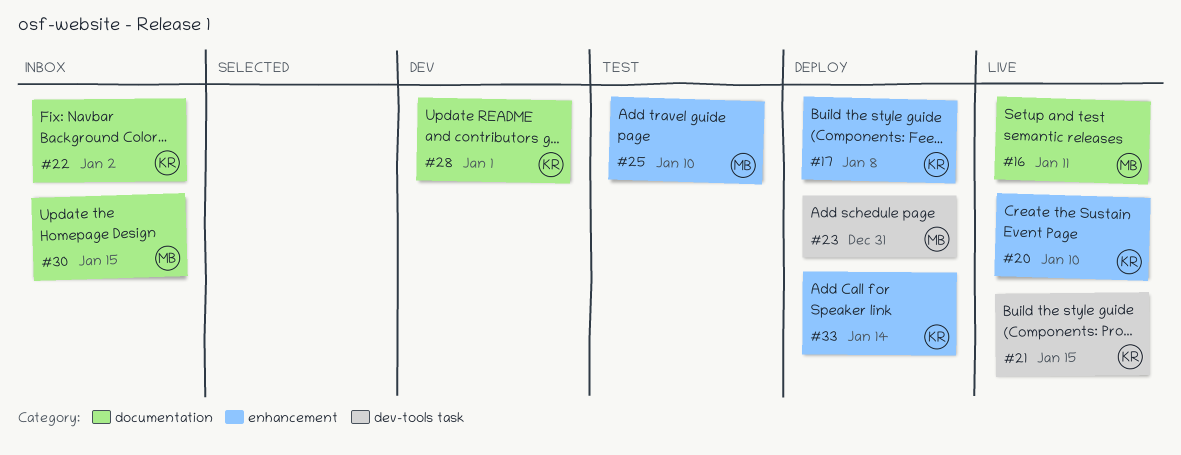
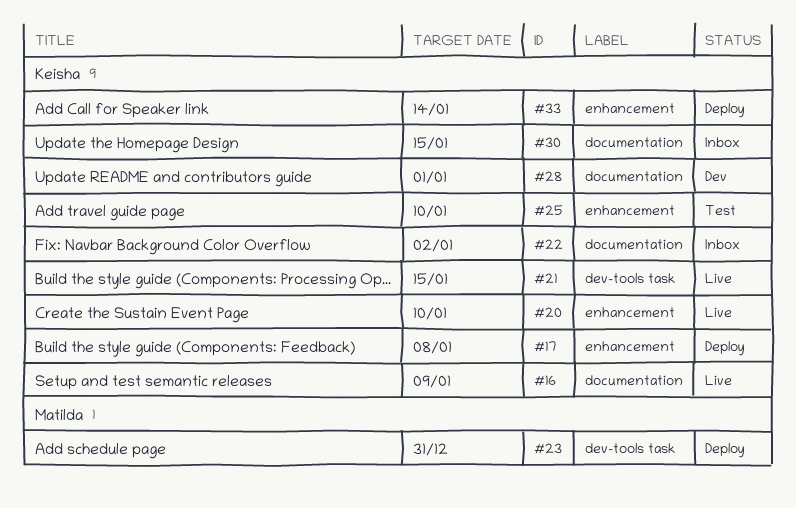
#16, owner: Matilda -> Keisha
#16, due: Jan 11 -> Jan 9
#25, owner: Matilda -> Keisha
#30, owner: Matilda -> Keisha

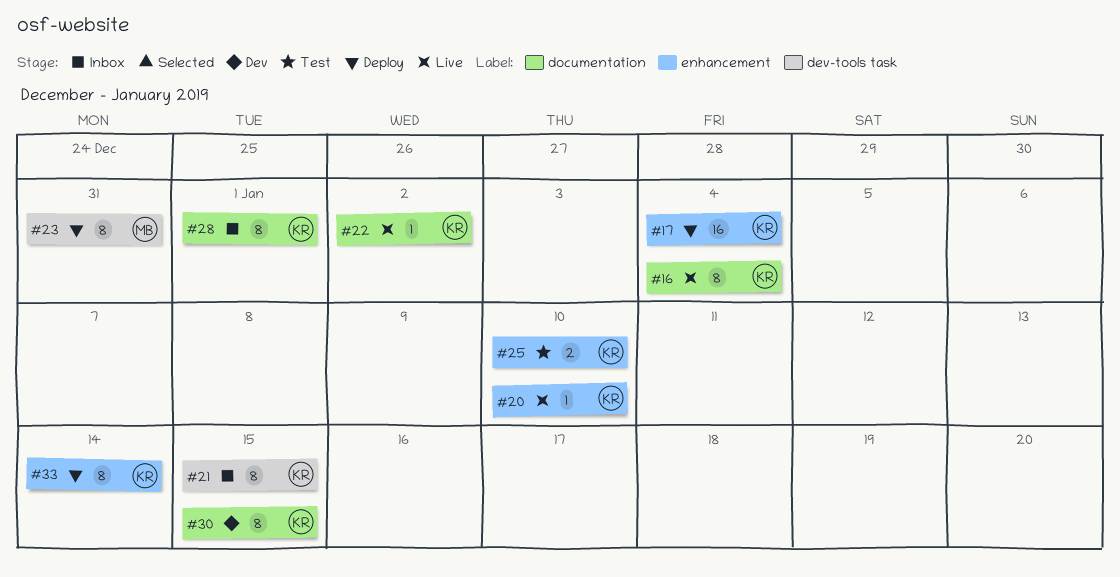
#16, due: Jan 9 -> Jan 4
#17, due: Jan 8 -> Jan 4
#21, status: Live -> Inbox
#22, status: Inbox -> Live
#28, status: Dev -> Inbox
#30, status: Inbox -> Dev

